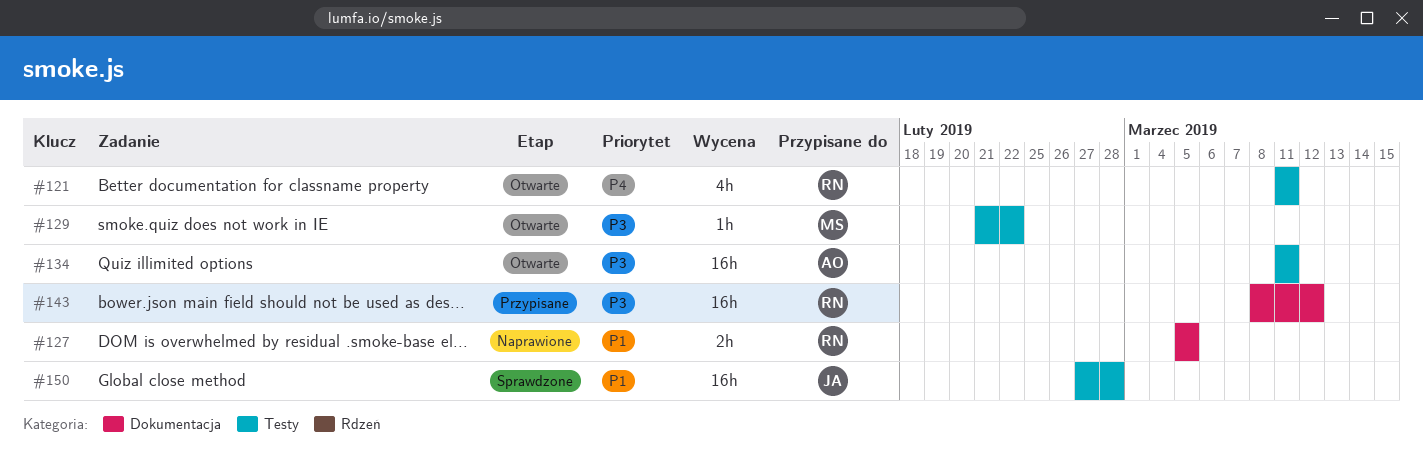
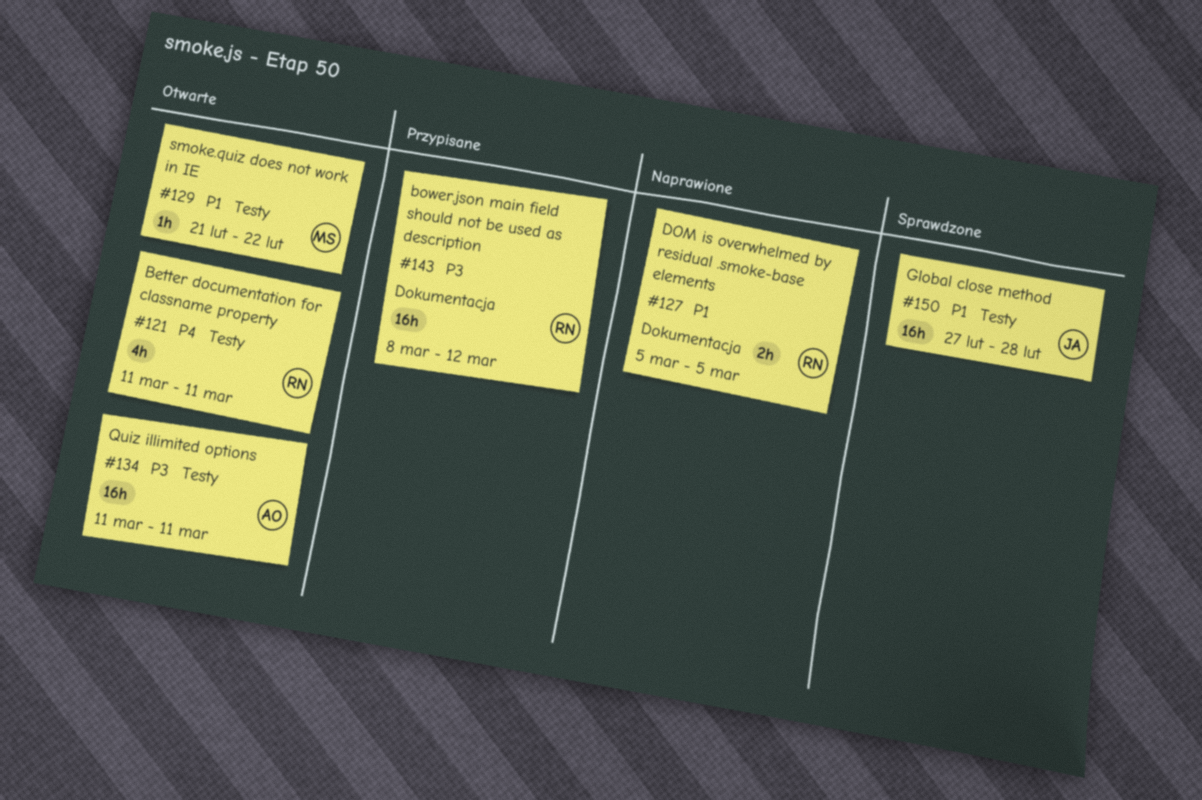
#129, priority: P3 -> P1

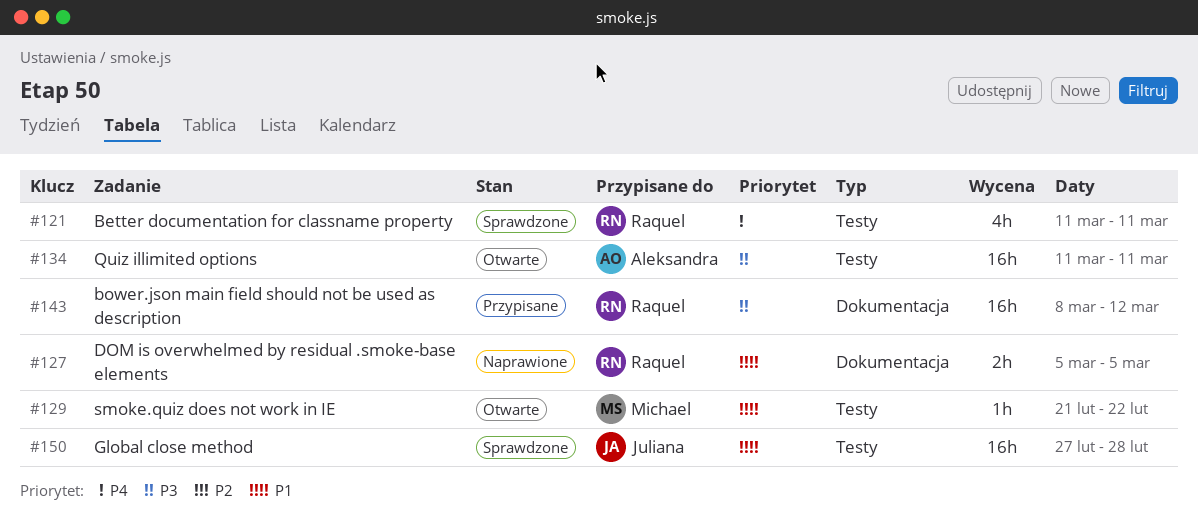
#121, status: Otwarte -> Sprawdzone

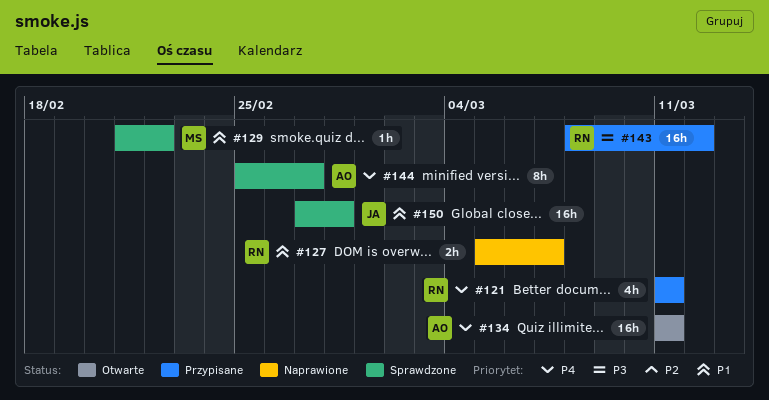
#121, status: Sprawdzone -> Przypisane
#127, due: Mar 5 -> Mar 7
#129, status: Otwarte -> Sprawdzone
#134, priority: P3 -> P4
#144: none -> present

